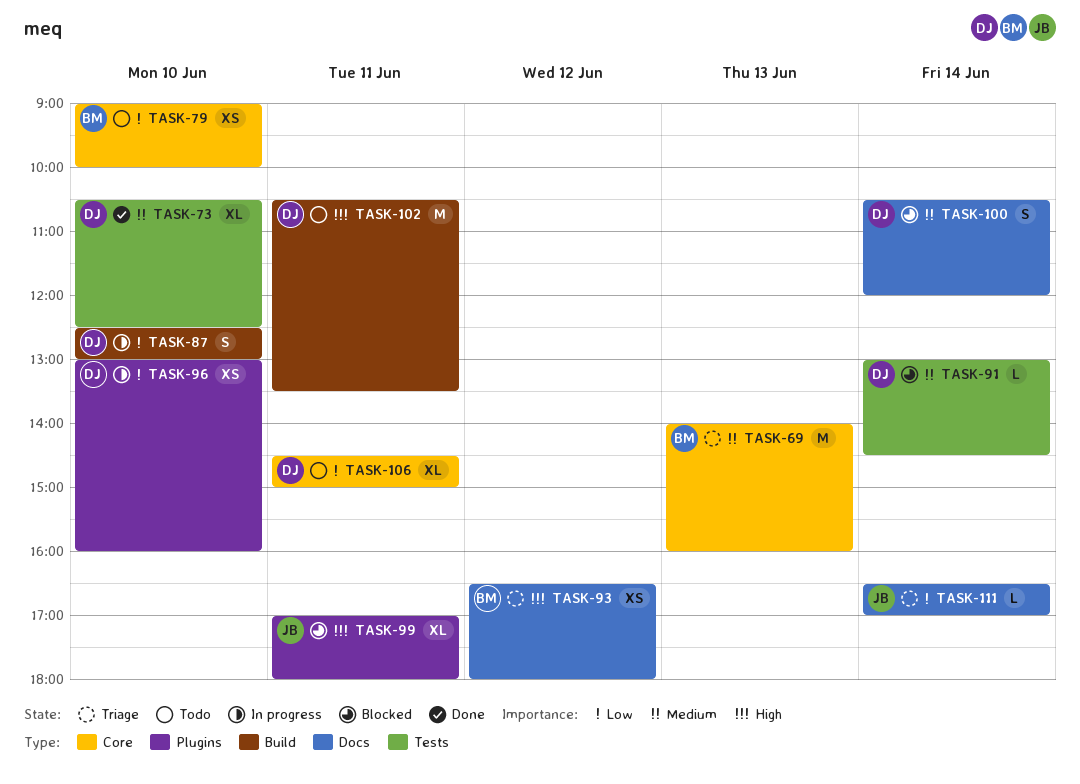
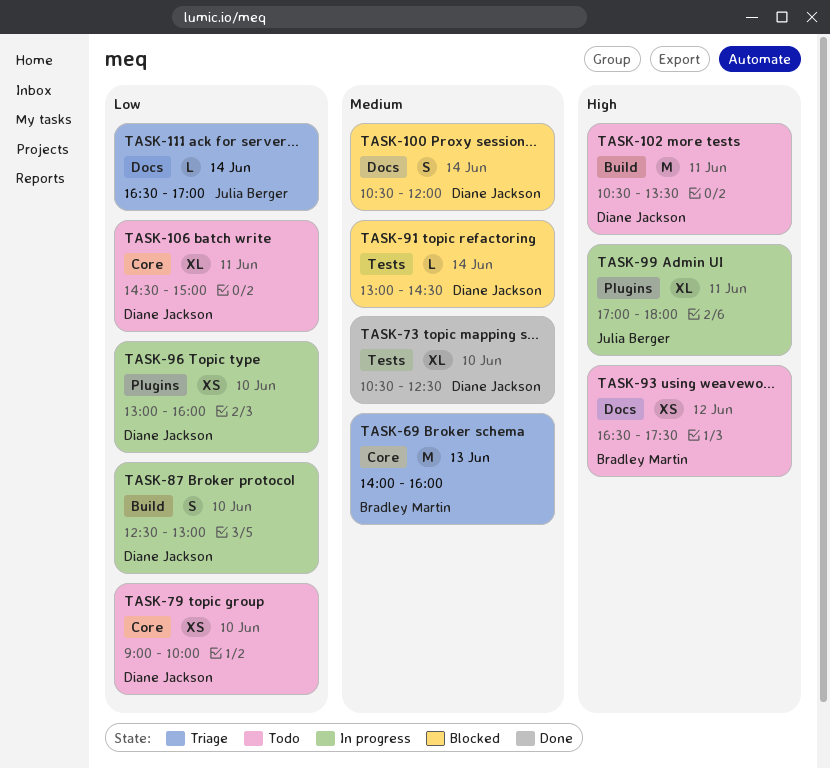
TASK-79, owner: Bradley Martin -> Diane Jackson
TASK-93, status: Triage -> Todo
TASK-93, ends: 18:00 -> 17:30
TASK-99, status: Blocked -> In progress

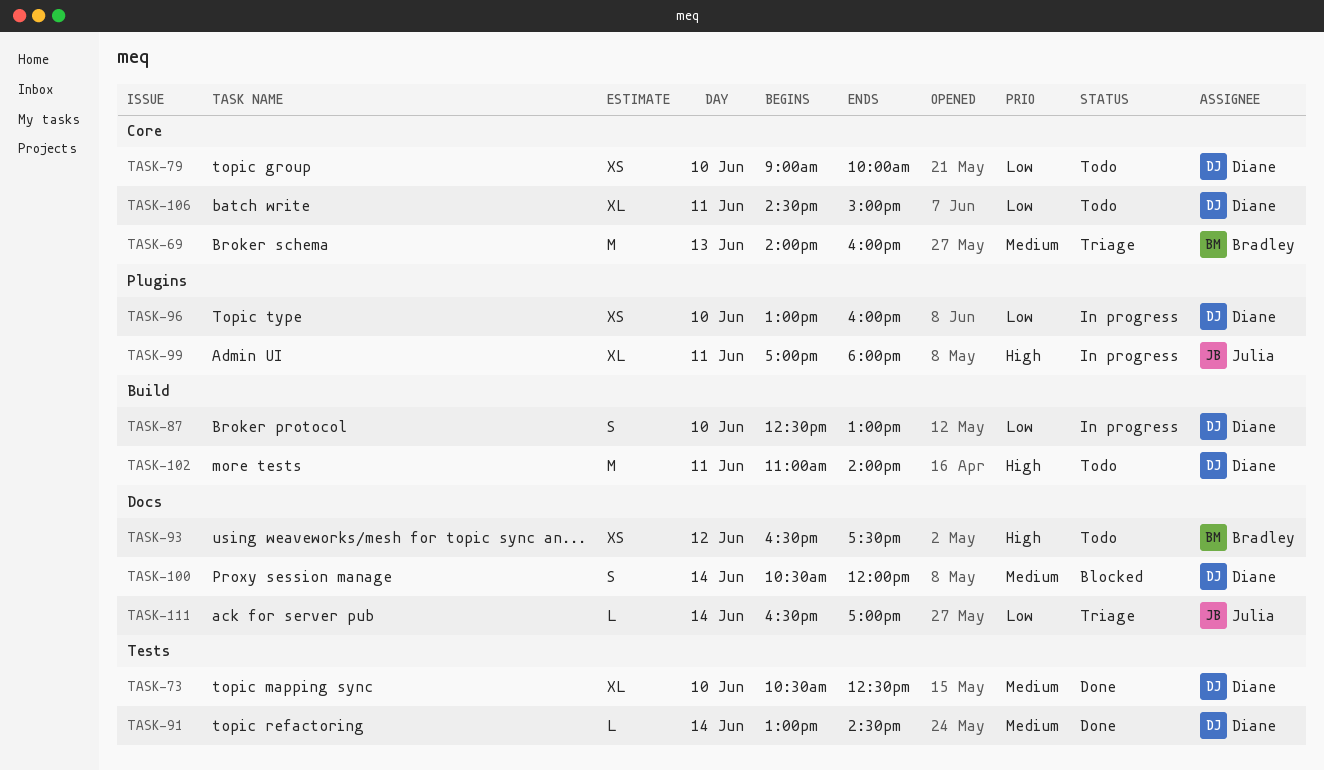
TASK-91, status: Blocked -> Done
TASK-102, begins: 10:30 -> 11:00
TASK-102, ends: 13:30 -> 14:00

